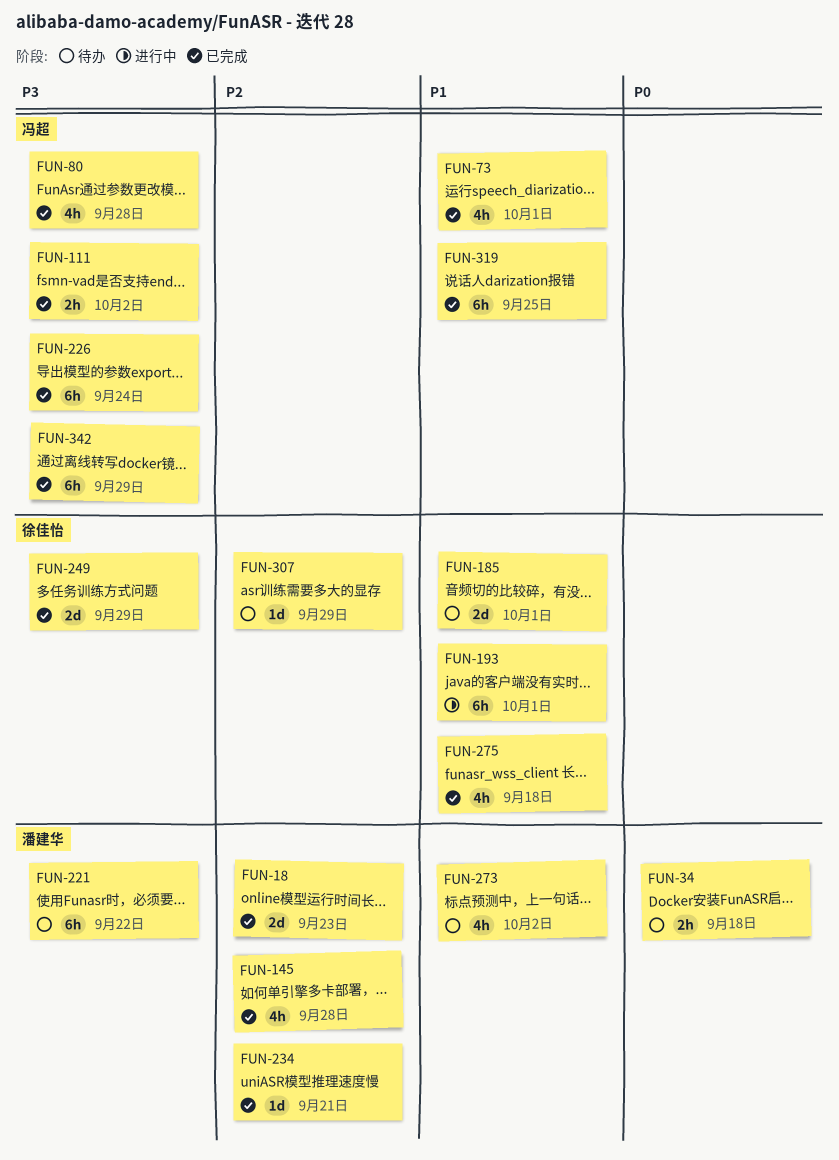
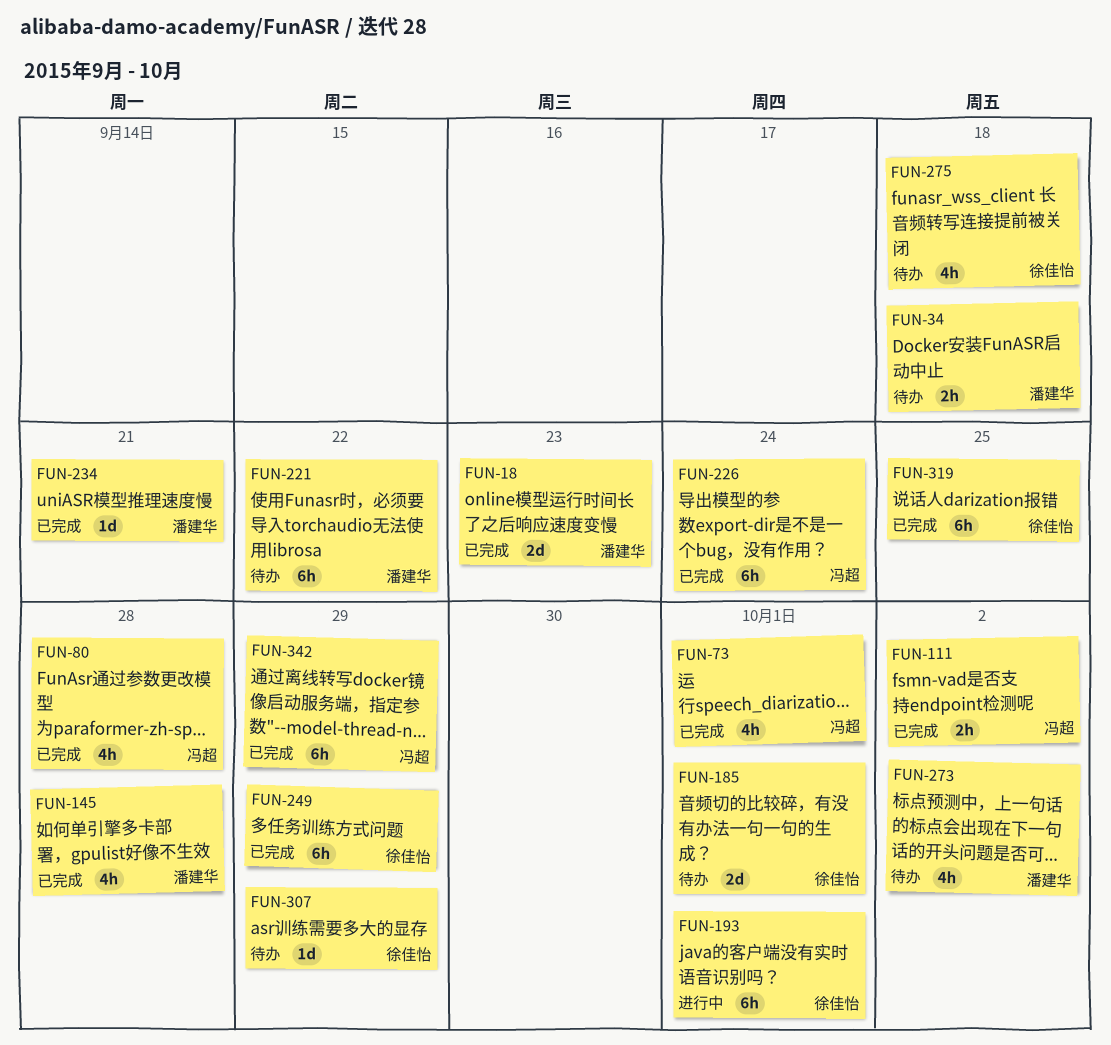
FUN-249, estimate: 2d -> 6h
FUN-275, status: 已完成 -> 待办
FUN-319, owner: 冯超 -> 徐佳怡

